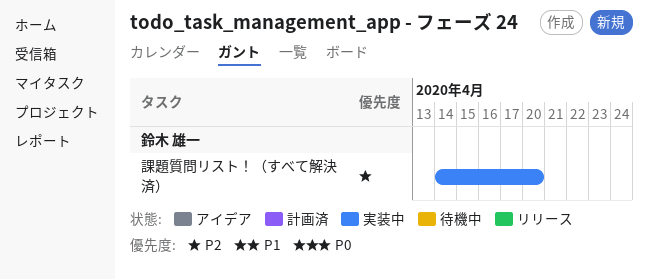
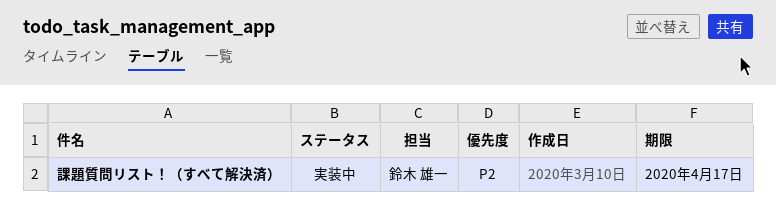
課題質問リスト！（すべて解決済）, due: Apr 20 -> Apr 17

